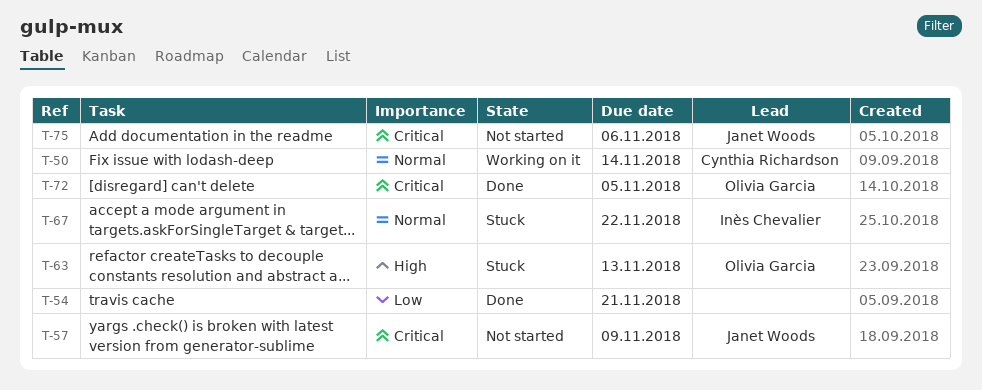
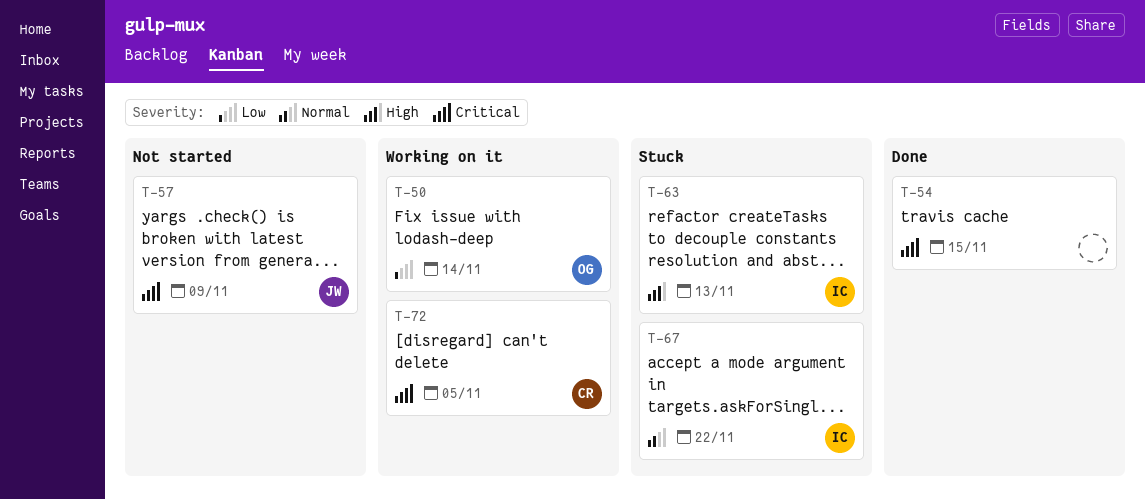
T-50, owner: Cynthia Richardson -> Olivia Garcia
T-50, priority: Normal -> Low
T-54, priority: Low -> Critical
T-54, due: Nov 21 -> Nov 15
T-63, owner: Olivia Garcia -> Inès Chevalier
T-72, status: Done -> Working on it
T-72, owner: Olivia Garcia -> Cynthia Richardson
T-75: present -> none

